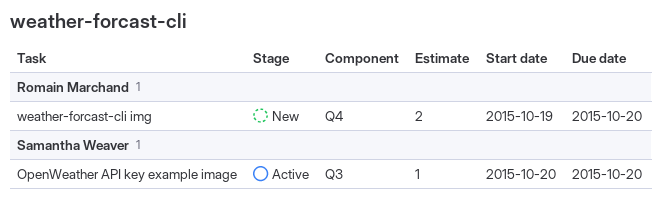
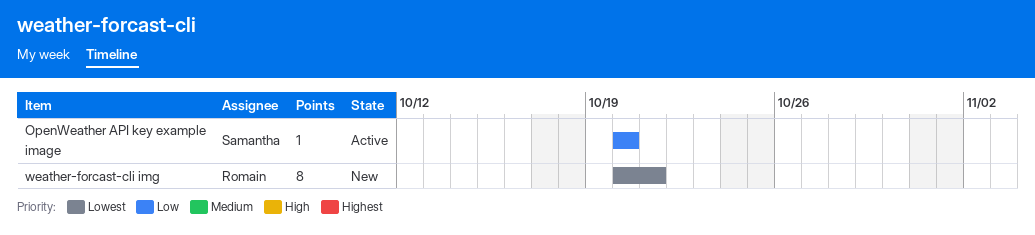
weather-forcast-cli img, estimate: 2 -> 8
weather-forcast-cli img, start: Oct 19 -> Oct 20
weather-forcast-cli img, due: Oct 20 -> Oct 21

